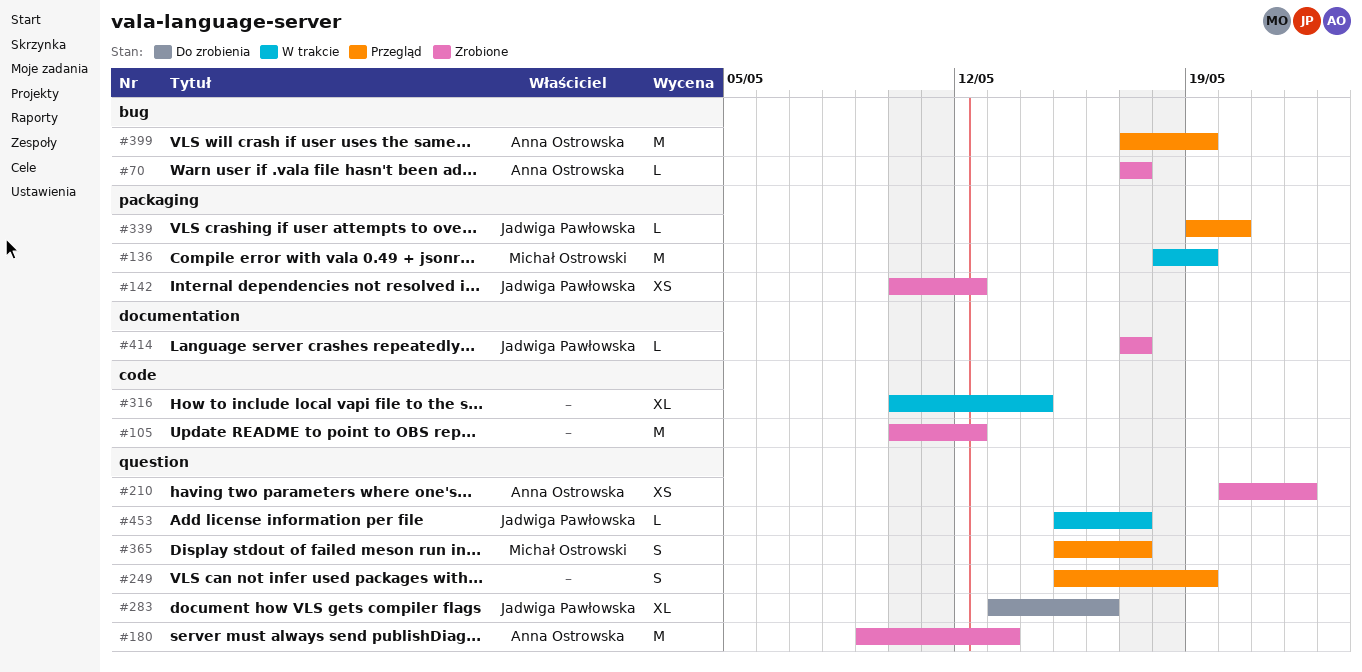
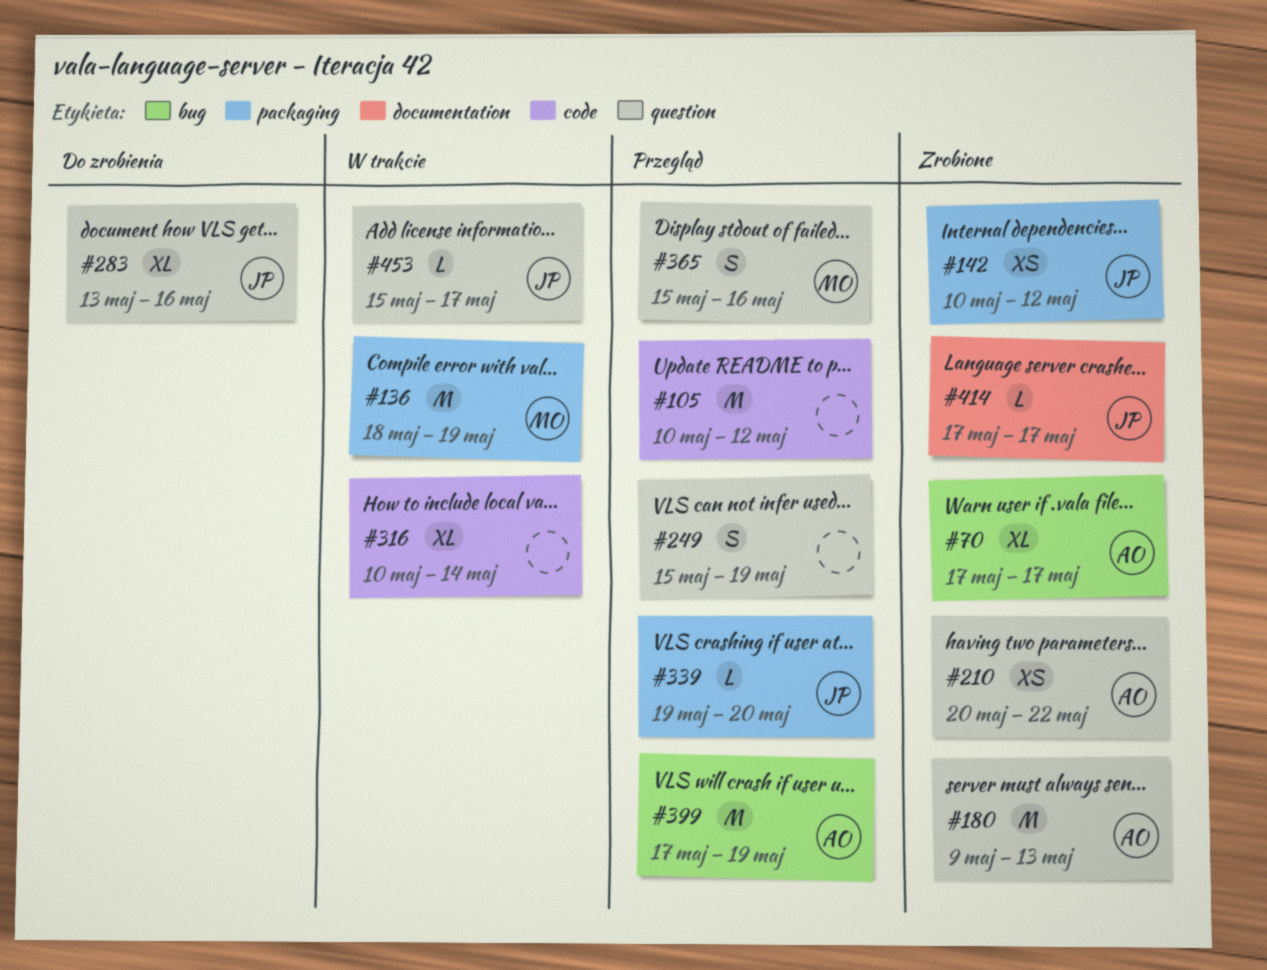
#70, estimate: L -> XL
#105, status: Zrobione -> Przegląd
#365, due: May 17 -> May 16

